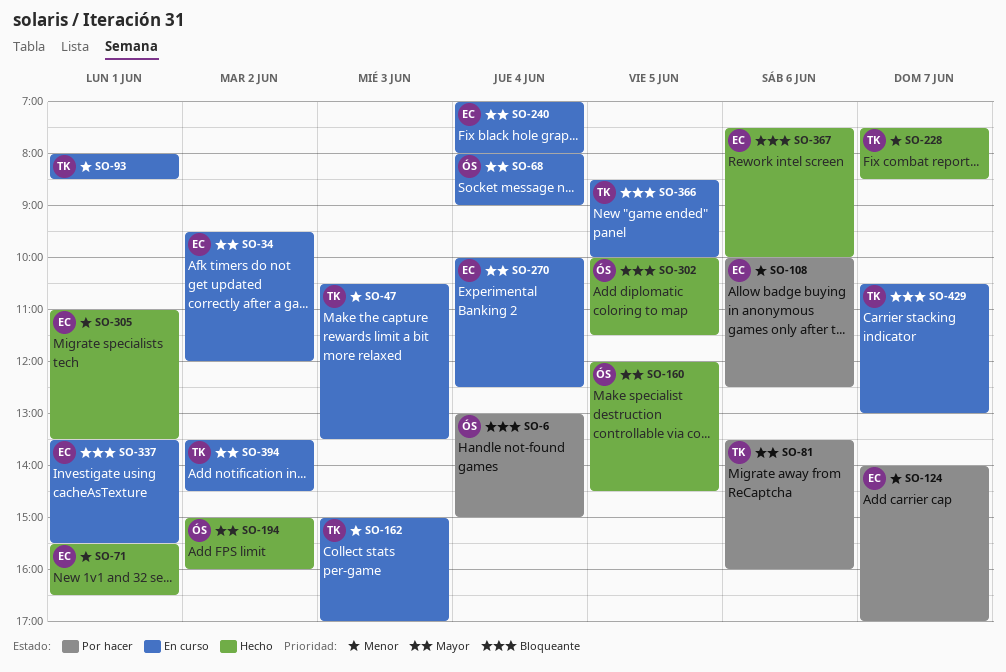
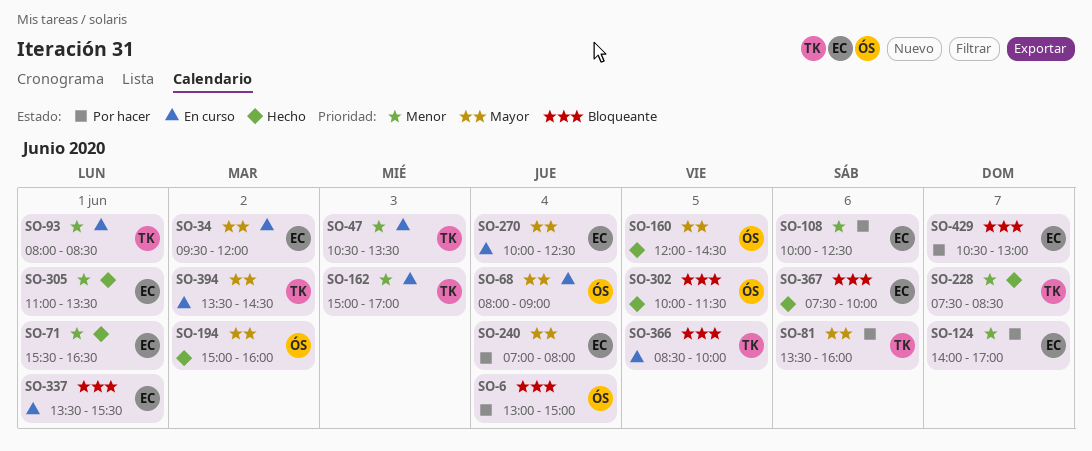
SO-240, status: En curso -> Por hacer
SO-429, status: En curso -> Por hacer
SO-429, owner: TK -> EC

